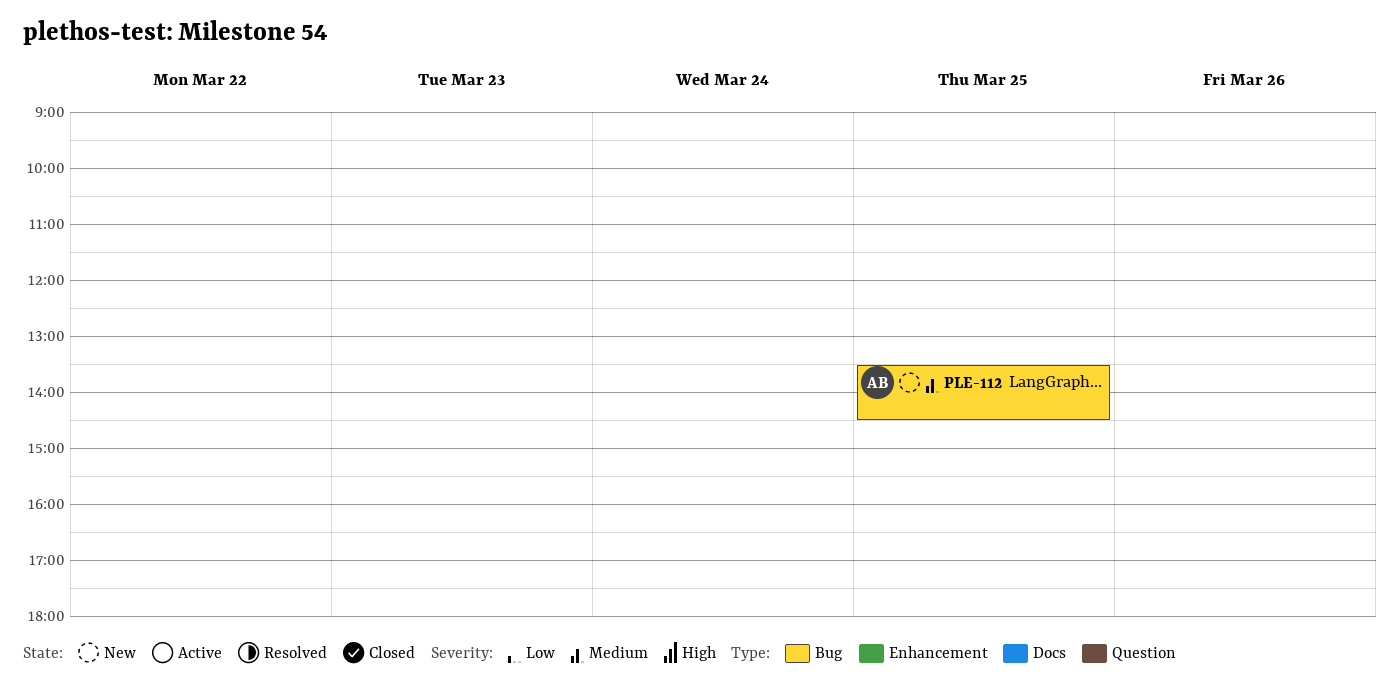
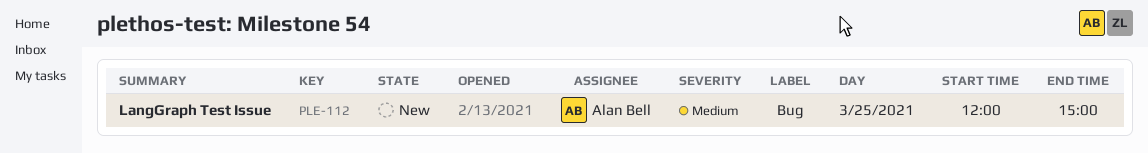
PLE-112, begins: 13:30 -> 12:00
PLE-112, ends: 14:30 -> 15:00

